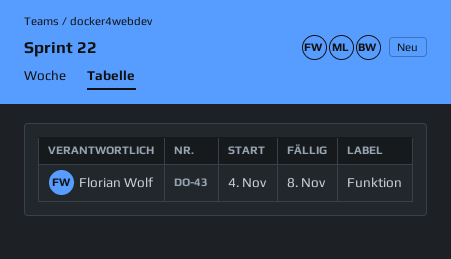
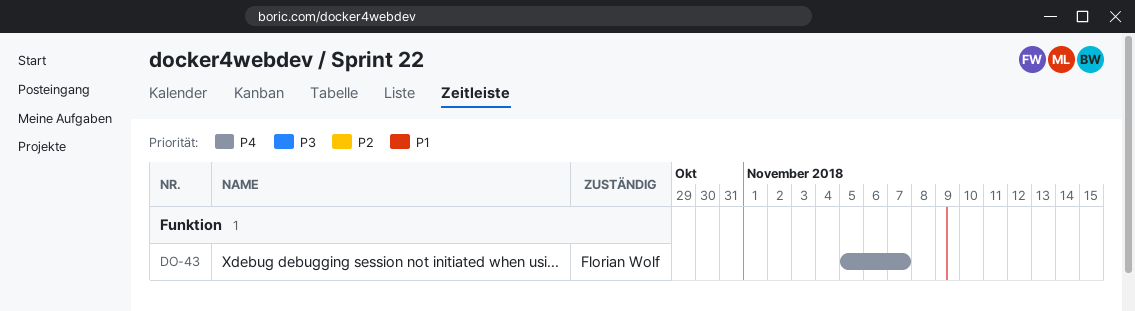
DO-43, start: Nov 4 -> Nov 5
DO-43, due: Nov 8 -> Nov 7

